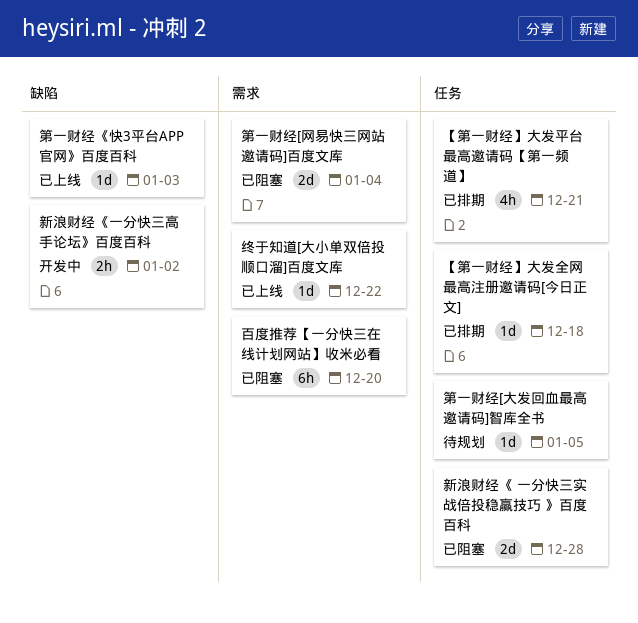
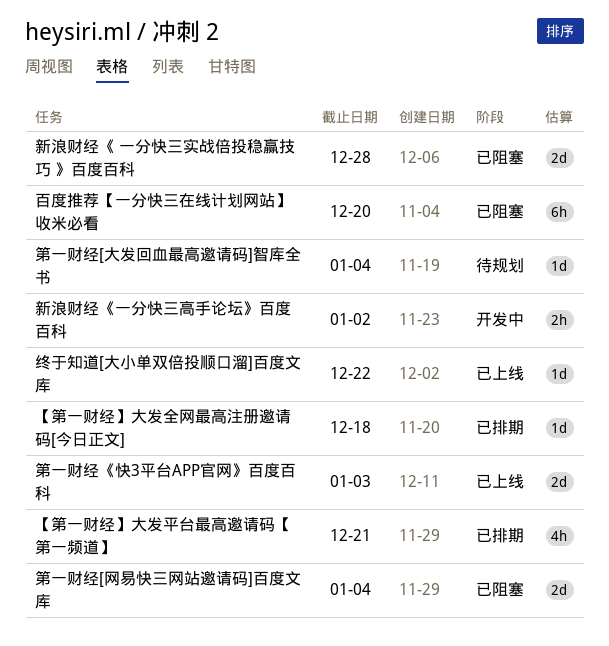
第一财经[大发回血最高邀请码]智库全书, due: Jan 5 -> Jan 4
第一财经《快3平台APP官网》百度百科, estimate: 1d -> 2d

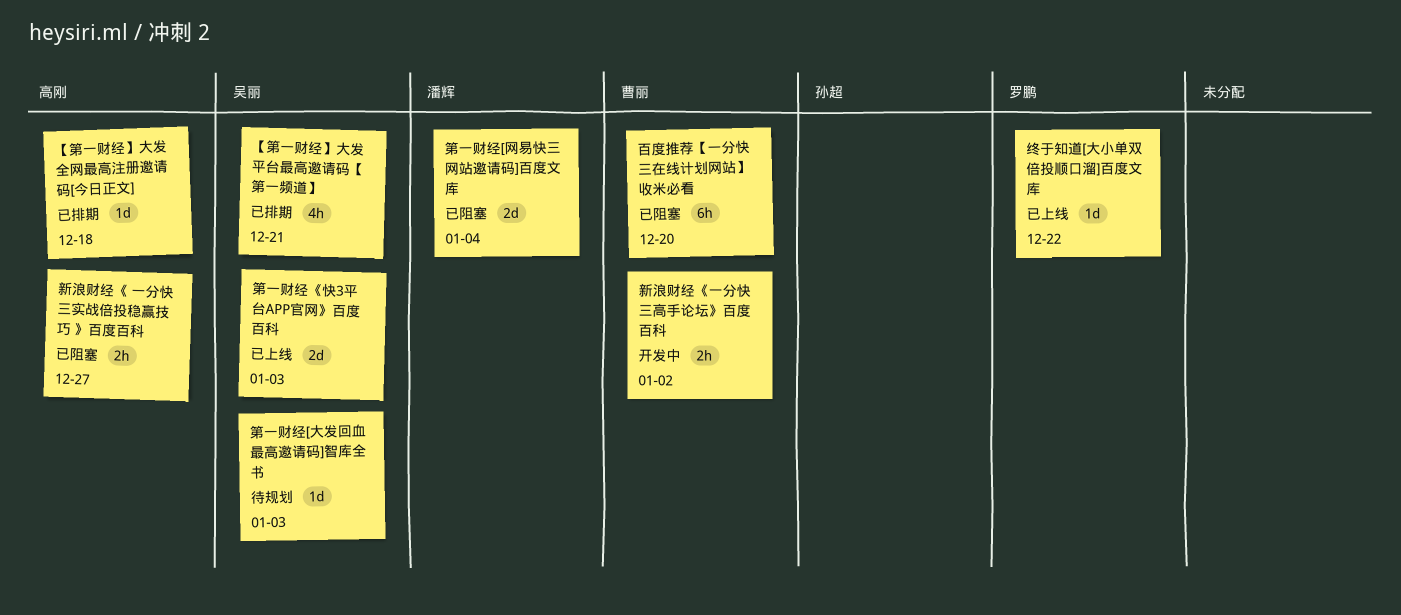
新浪财经《 一分快三实战倍投稳赢技巧 》百度百科, estimate: 2d -> 2h
新浪财经《 一分快三实战倍投稳赢技巧 》百度百科, due: Dec 28 -> Dec 27
第一财经[大发回血最高邀请码]智库全书, due: Jan 4 -> Jan 3

